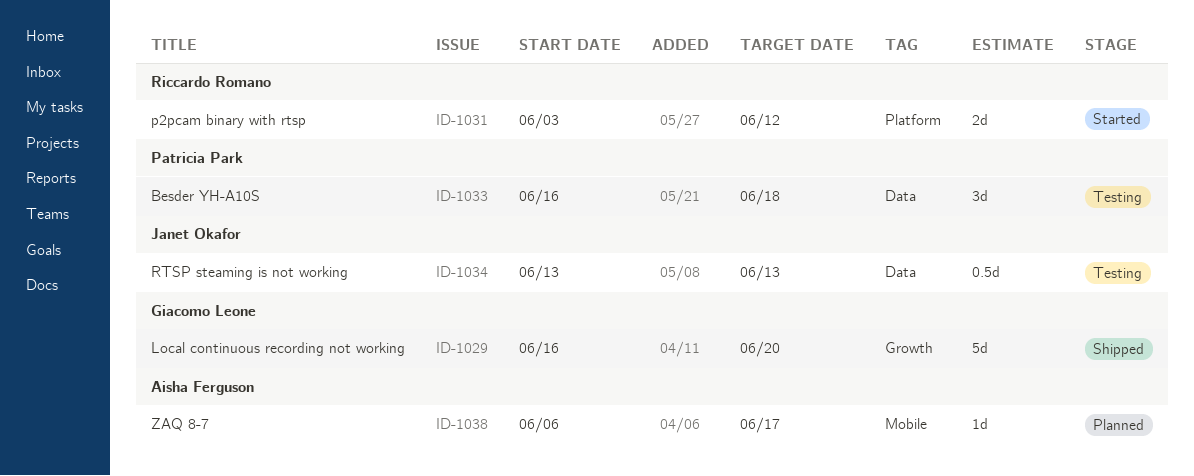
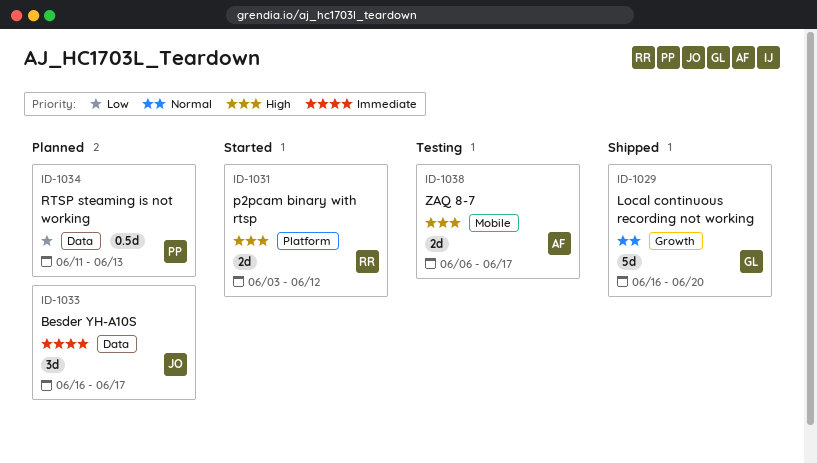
ID-1033, status: Testing -> Planned
ID-1033, owner: Patricia Park -> Janet Okafor
ID-1033, due: Jun 18 -> Jun 17
ID-1034, status: Testing -> Planned
ID-1034, owner: Janet Okafor -> Patricia Park
ID-1034, start: Jun 13 -> Jun 11
ID-1038, status: Planned -> Testing
ID-1038, estimate: 1d -> 2d

